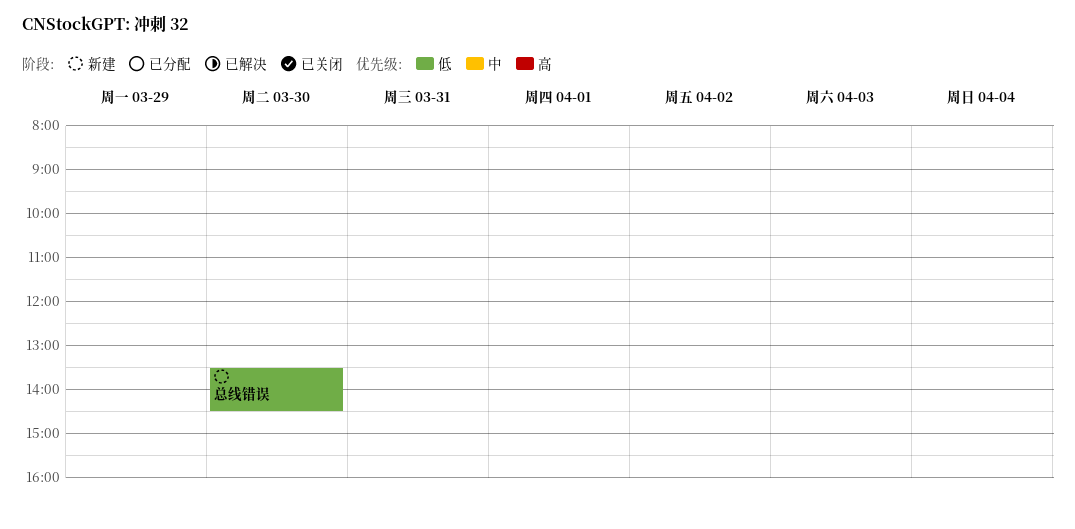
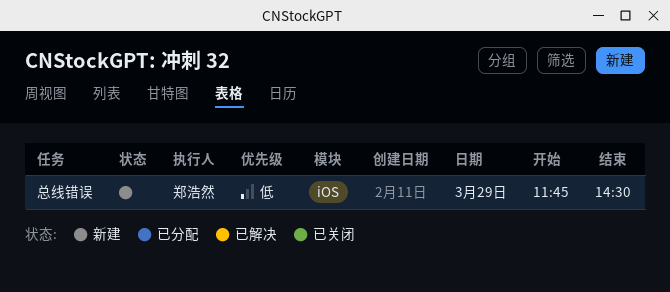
总线错误, day: Mar 30 -> Mar 29
总线错误, begins: 13:30 -> 11:45

